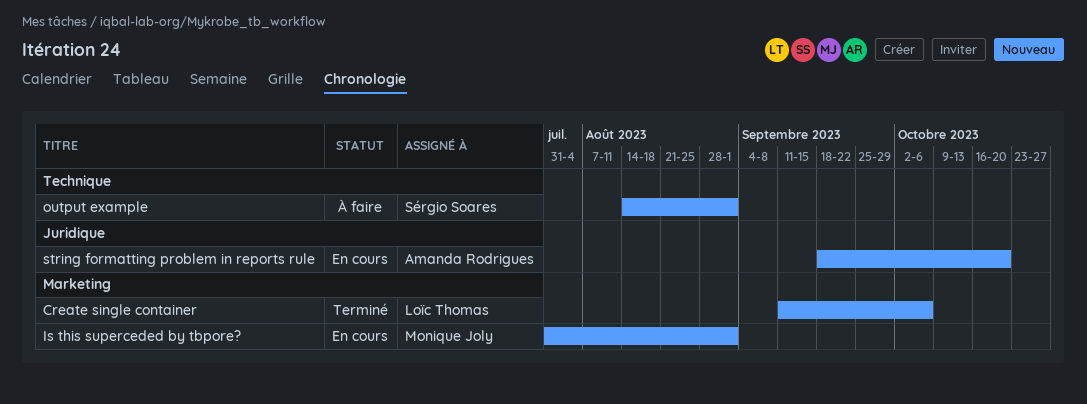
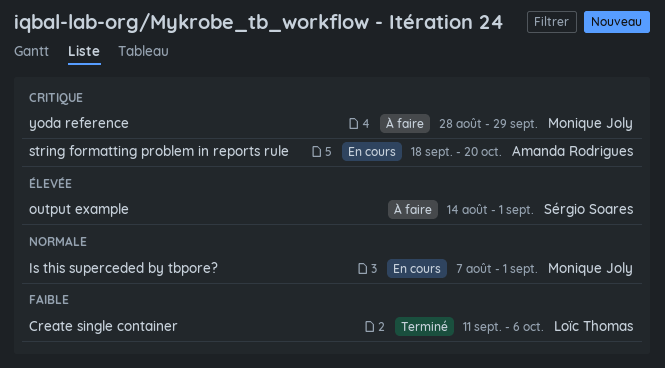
Is this superceded by tbpore?, start: Jul 31 -> Aug 7
yoda reference: none -> present

